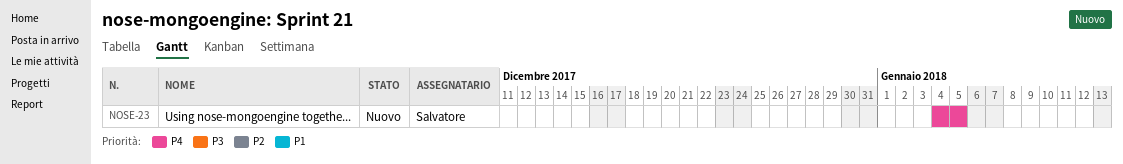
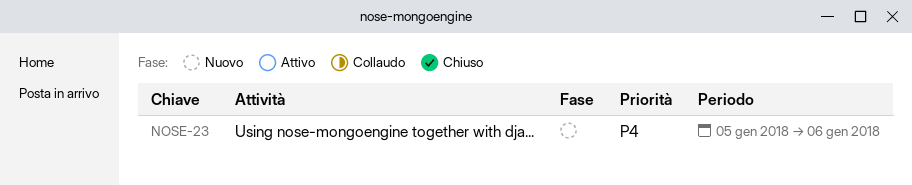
NOSE-23, start: Jan 4 -> Jan 5
NOSE-23, due: Jan 5 -> Jan 6

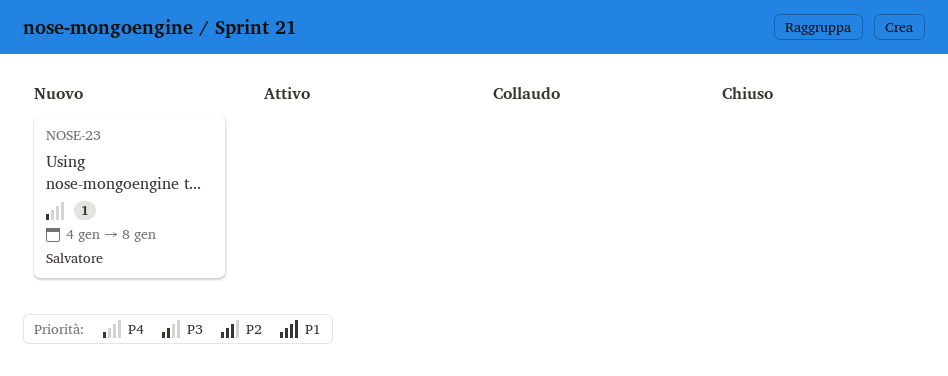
NOSE-23, start: Jan 5 -> Jan 4
NOSE-23, due: Jan 6 -> Jan 8

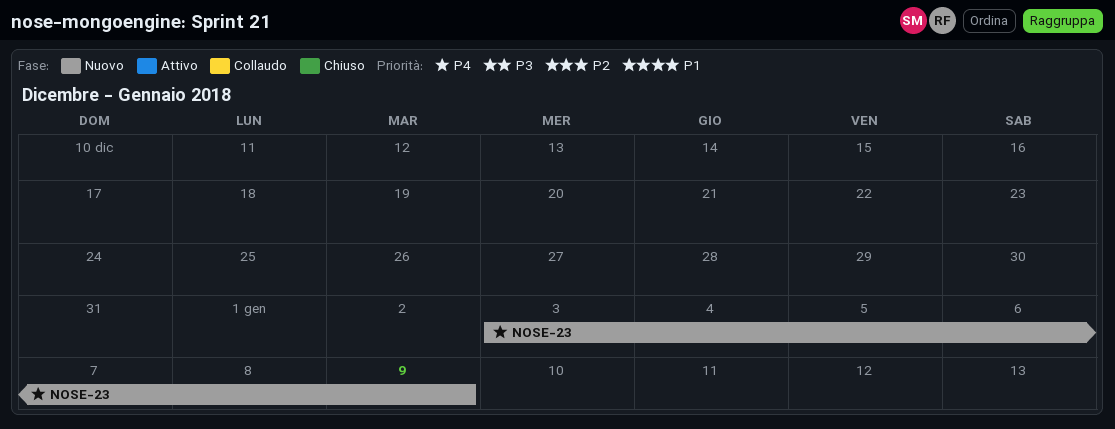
NOSE-23, start: Jan 4 -> Jan 3
NOSE-23, due: Jan 8 -> Jan 9

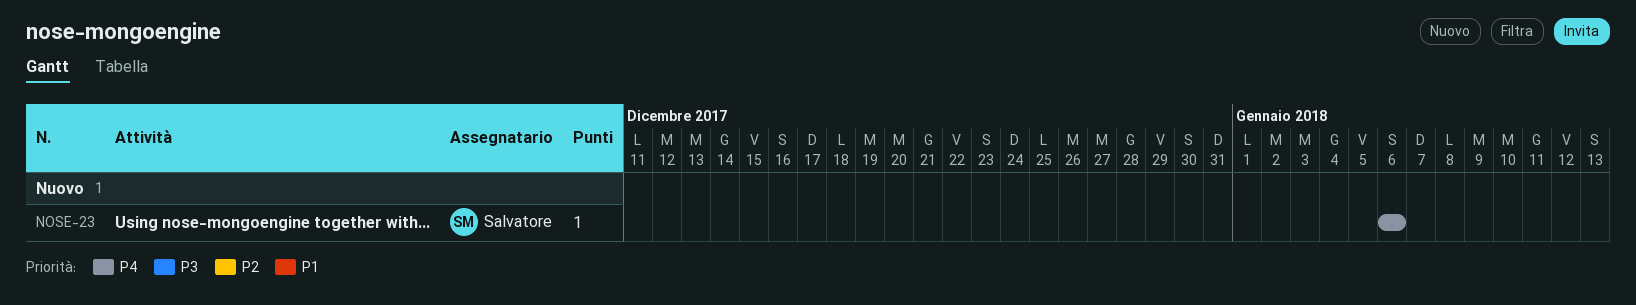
NOSE-23, start: Jan 3 -> Jan 6
NOSE-23, due: Jan 9 -> Jan 6

